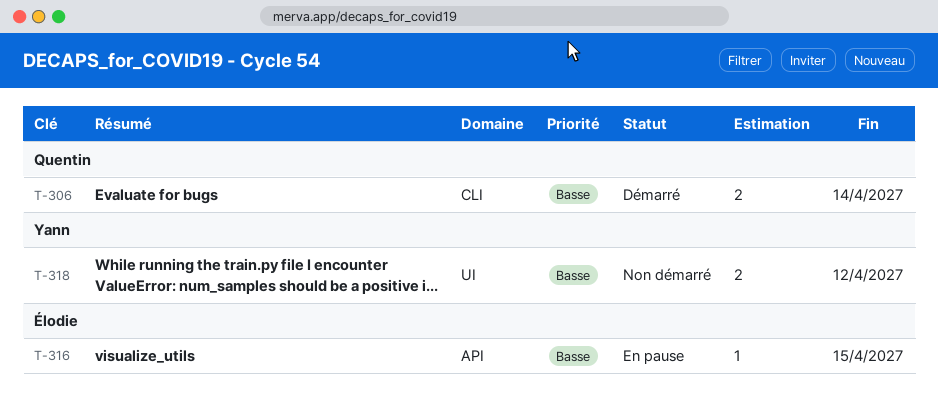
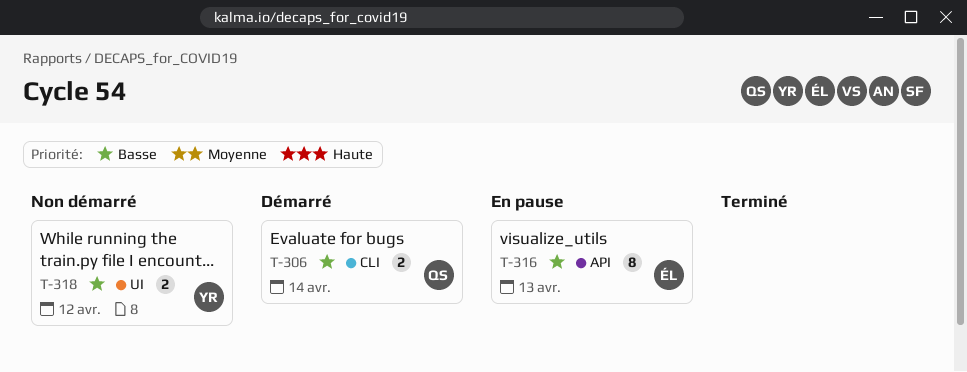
T-316, estimate: 1 -> 8
T-316, due: Apr 15 -> Apr 13

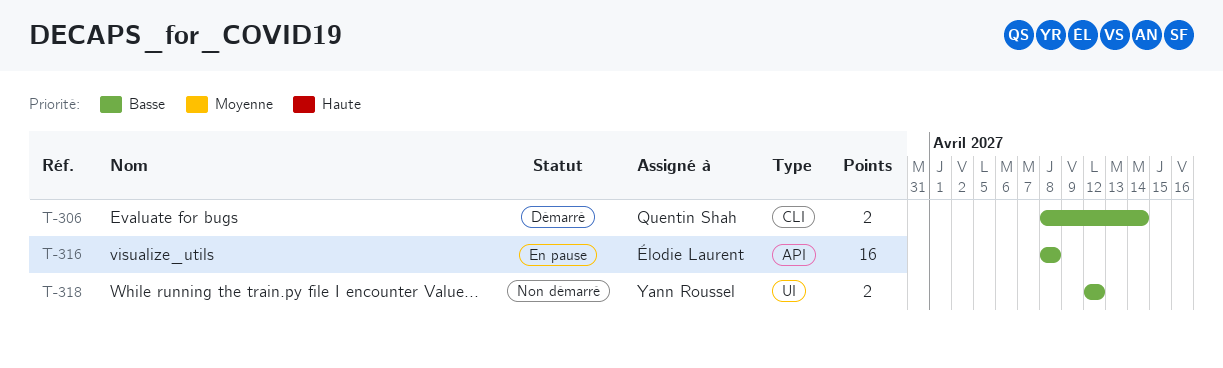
T-316, estimate: 8 -> 16
T-316, due: Apr 13 -> Apr 8

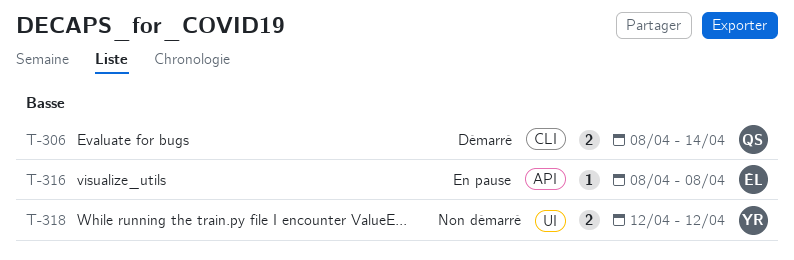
T-316, estimate: 16 -> 1

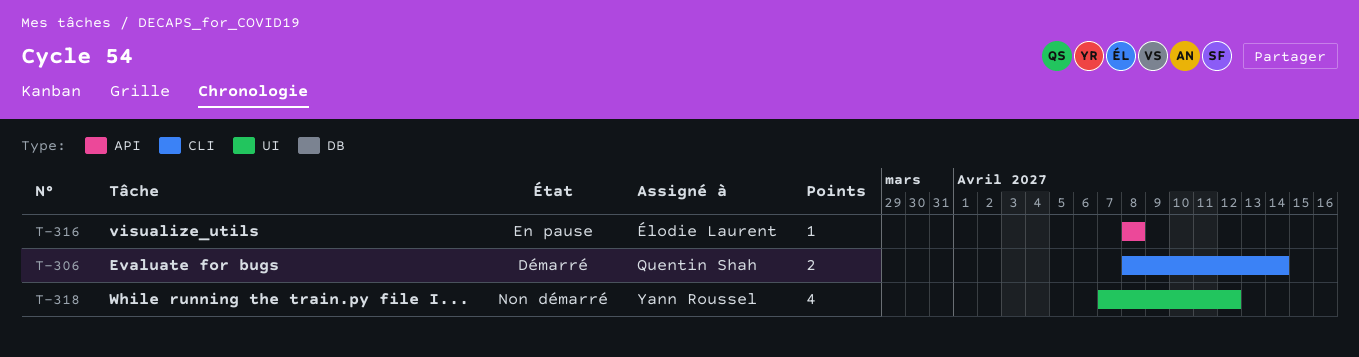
T-318, estimate: 2 -> 4
T-318, start: Apr 12 -> Apr 7

